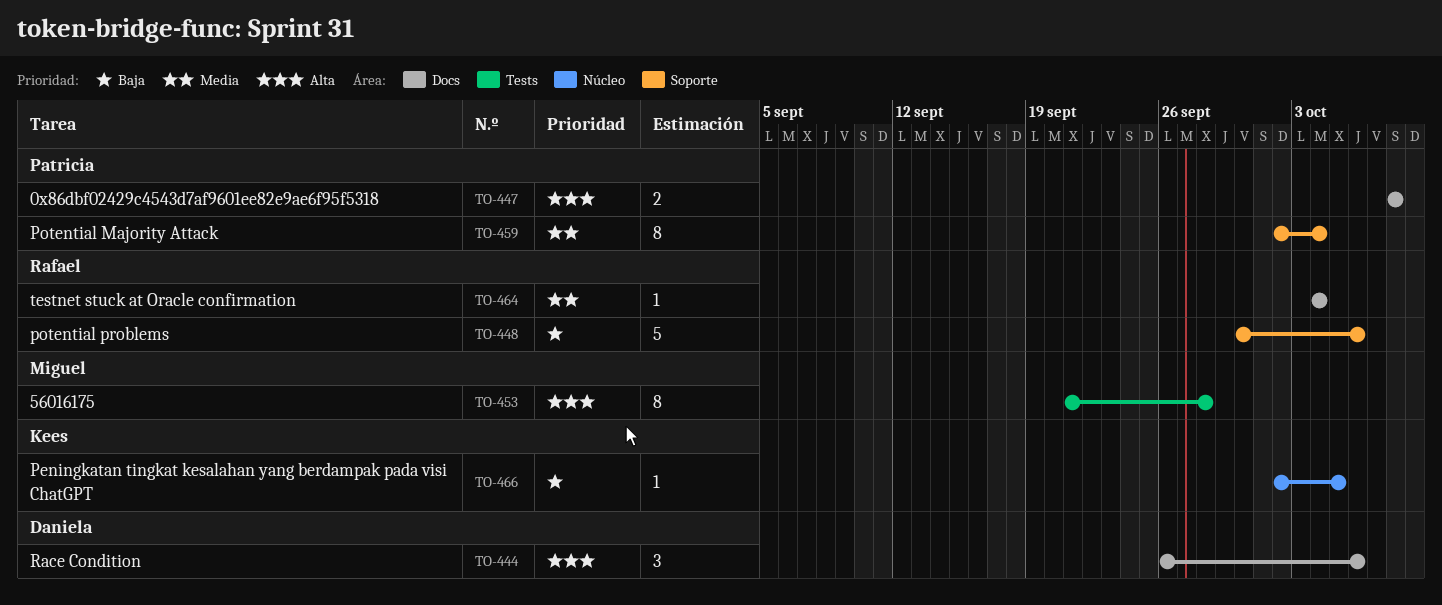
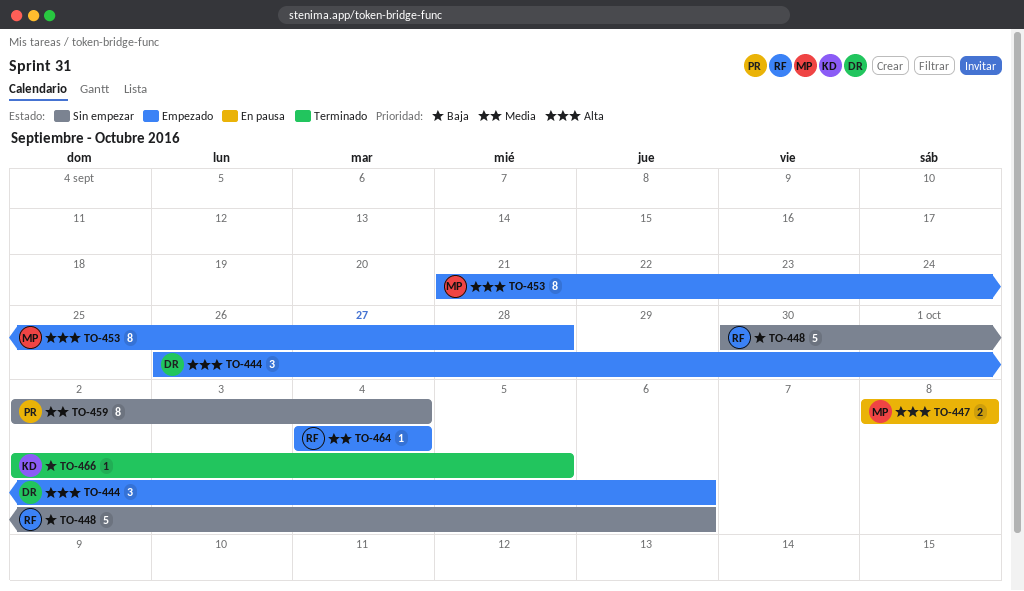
TO-447, owner: Patricia -> Miguel

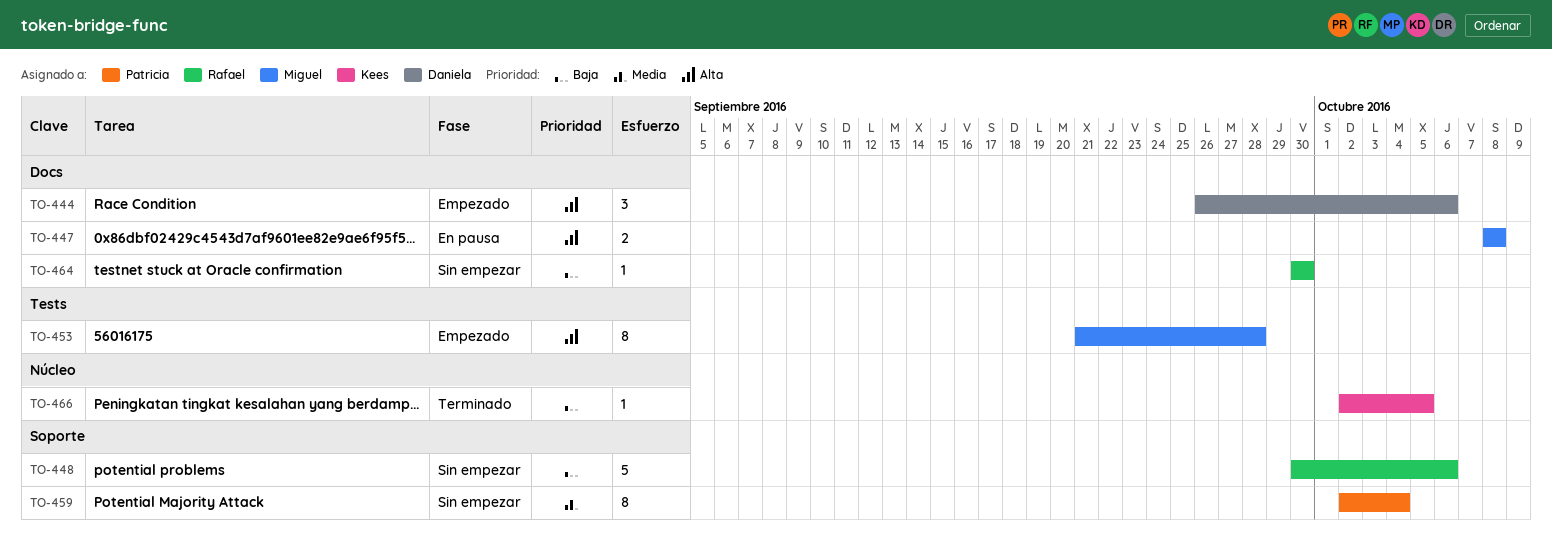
TO-464, status: Empezado -> Sin empezar
TO-464, priority: Media -> Baja
TO-464, start: Oct 4 -> Sep 30
TO-464, due: Oct 4 -> Sep 30

